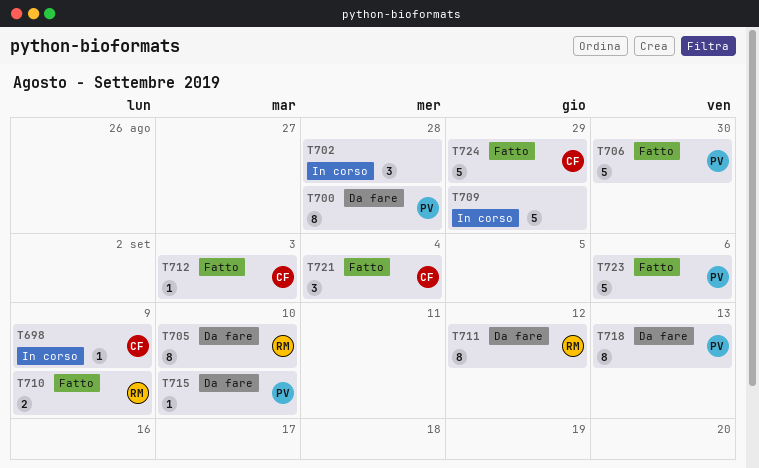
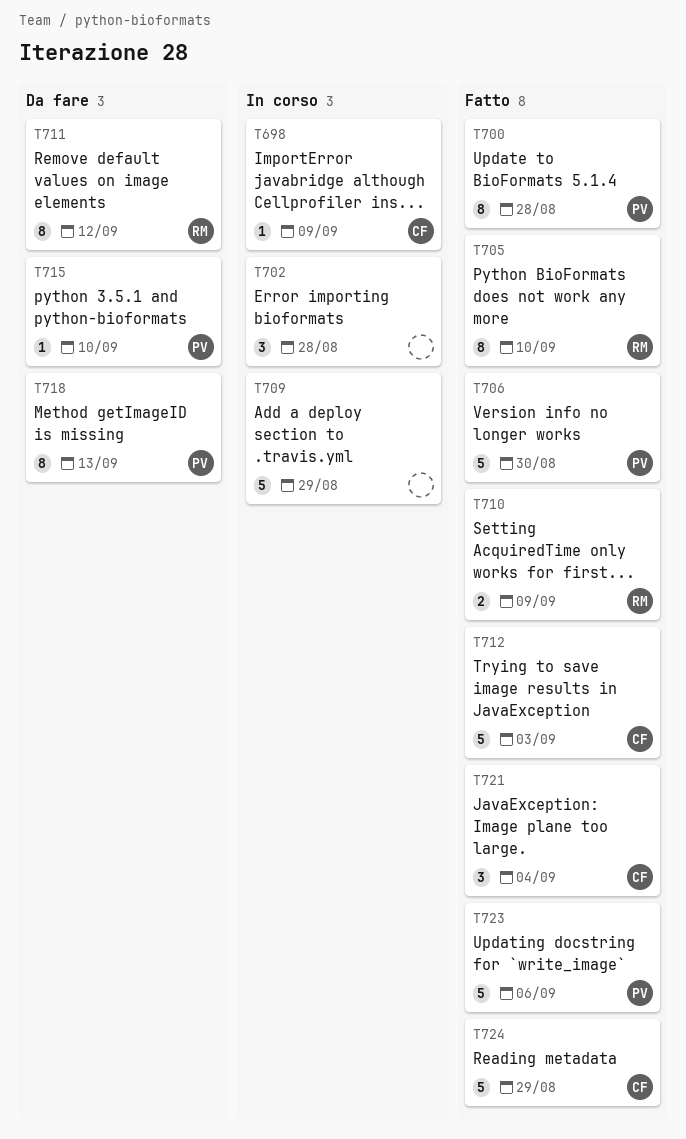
T700, status: Da fare -> Fatto
T705, status: Da fare -> Fatto
T712, estimate: 1 -> 5

